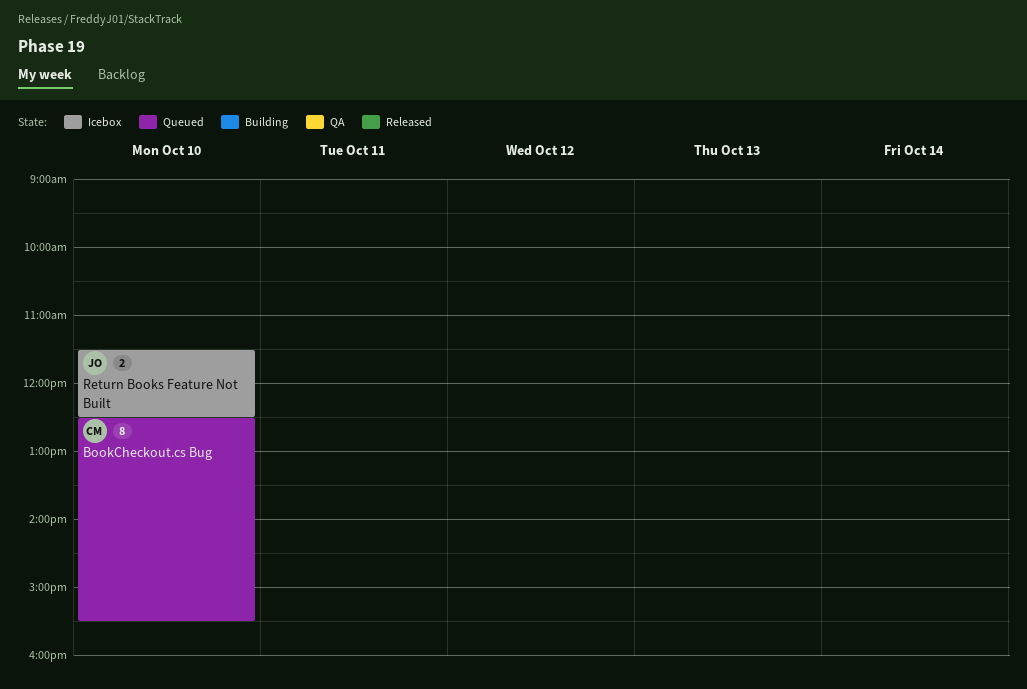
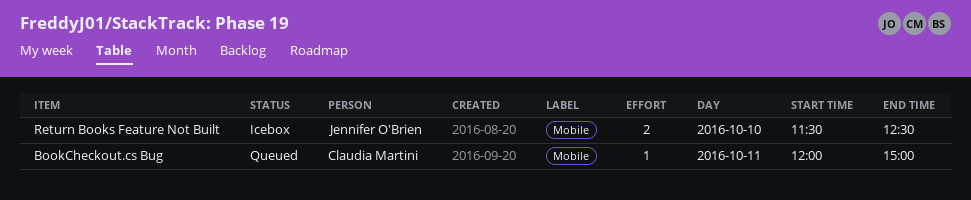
BookCheckout.cs Bug, estimate: 8 -> 1
BookCheckout.cs Bug, day: Oct 10 -> Oct 11
BookCheckout.cs Bug, begins: 12:30 -> 12:00
BookCheckout.cs Bug, ends: 15:30 -> 15:00

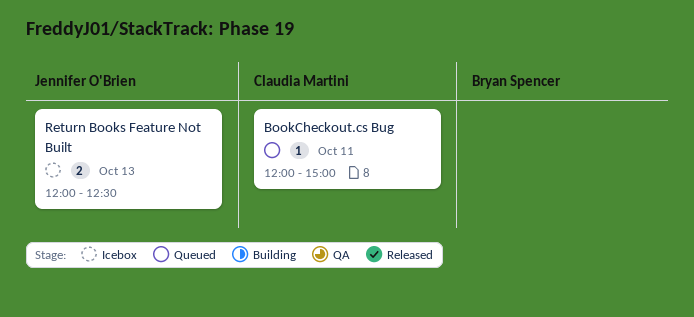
Return Books Feature Not Built, day: Oct 10 -> Oct 13
Return Books Feature Not Built, begins: 11:30 -> 12:00

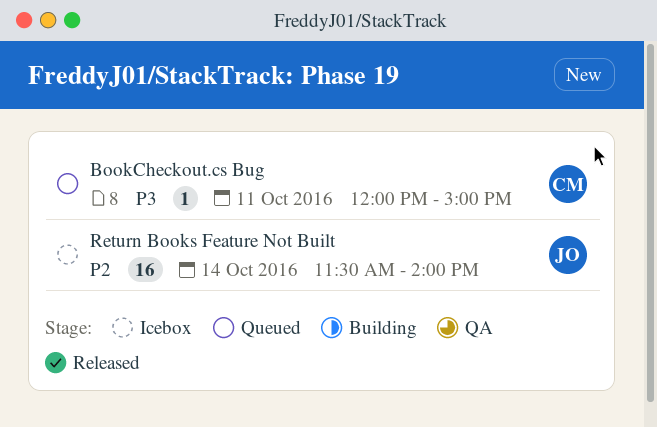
Return Books Feature Not Built, estimate: 2 -> 16
Return Books Feature Not Built, day: Oct 13 -> Oct 14
Return Books Feature Not Built, begins: 12:00 -> 11:30
Return Books Feature Not Built, ends: 12:30 -> 14:00

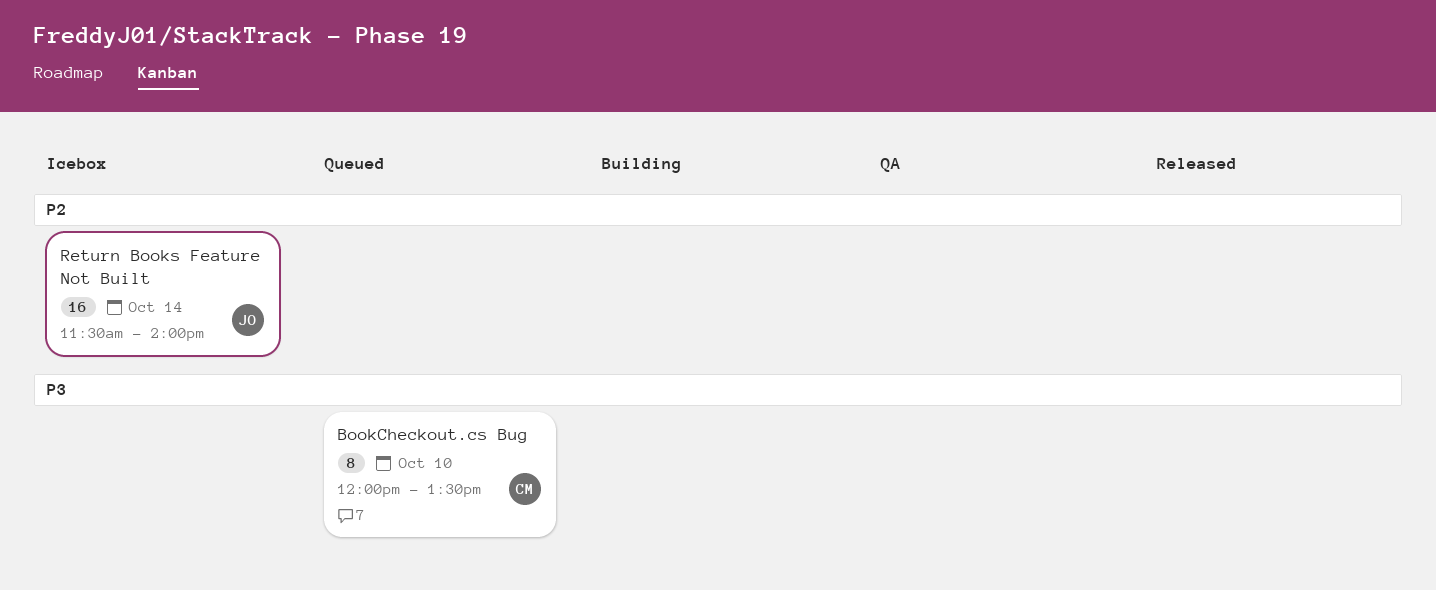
BookCheckout.cs Bug, estimate: 1 -> 8
BookCheckout.cs Bug, day: Oct 11 -> Oct 10
BookCheckout.cs Bug, ends: 15:00 -> 13:30

